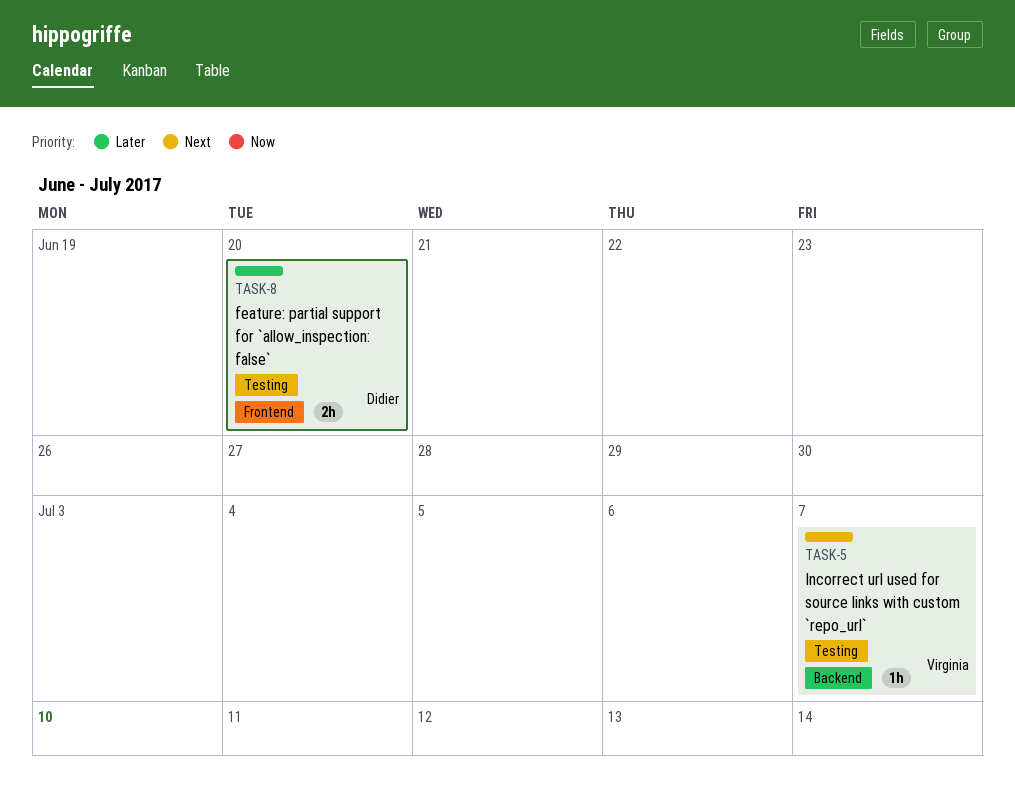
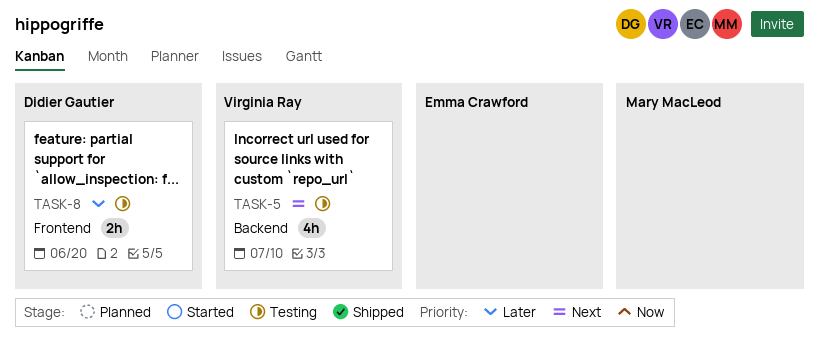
TASK-5, estimate: 1h -> 4h
TASK-5, due: Jul 7 -> Jul 10

